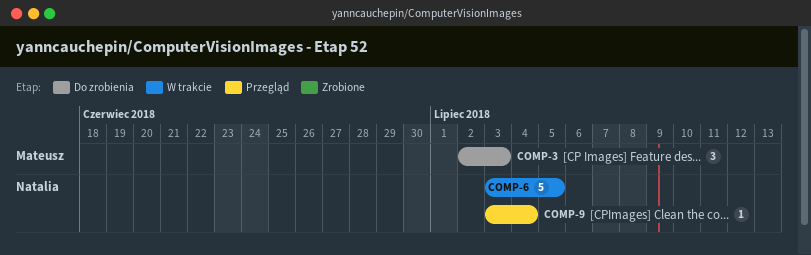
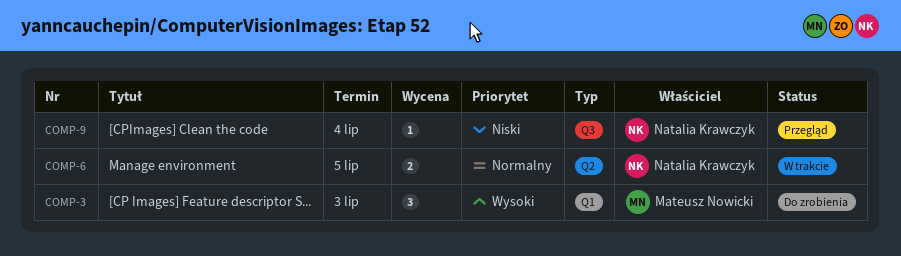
COMP-6, estimate: 5 -> 2

